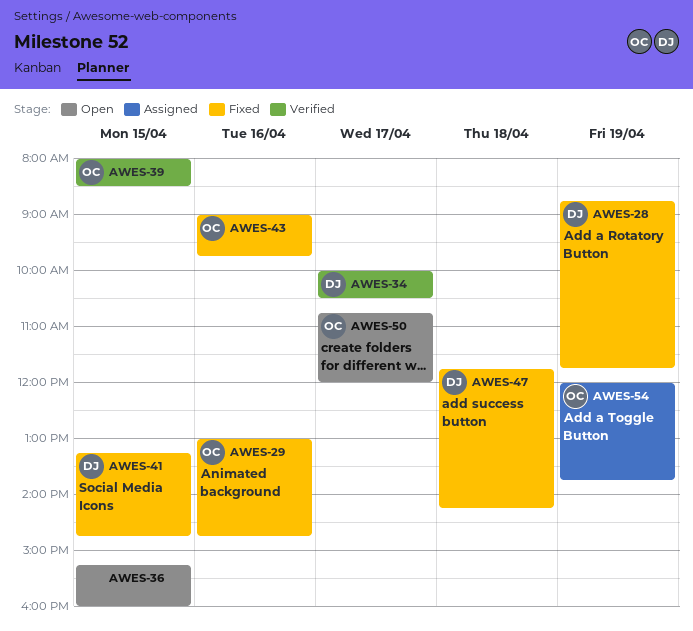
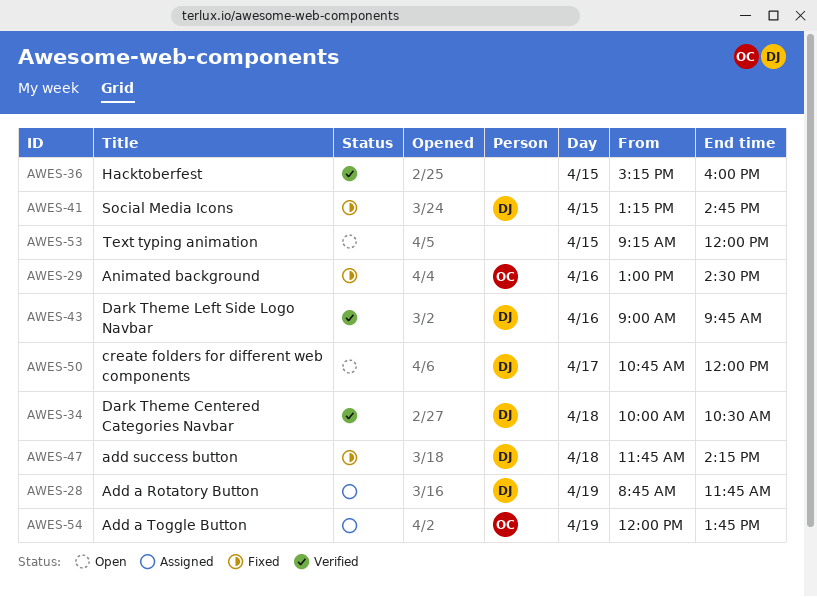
AWES-28, status: Fixed -> Assigned
AWES-29, ends: 14:45 -> 14:30
AWES-34, day: Apr 17 -> Apr 18
AWES-36, status: Open -> Verified
AWES-39: present -> none
AWES-43, status: Fixed -> Verified
AWES-43, owner: OC -> DJ
AWES-50, owner: OC -> DJ
AWES-53: none -> present

